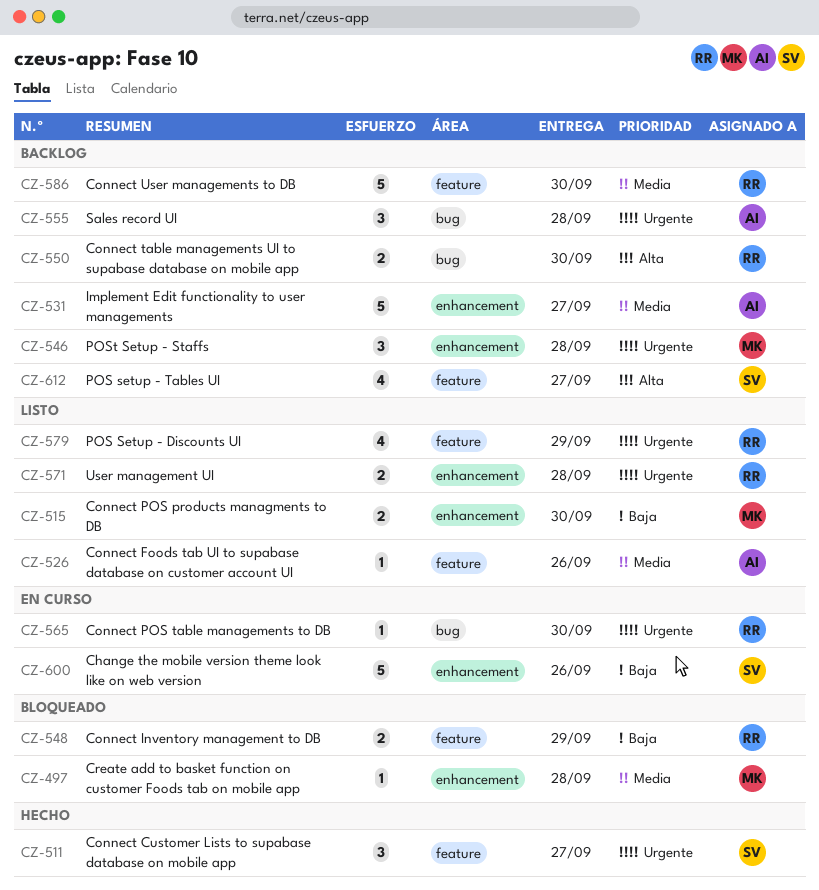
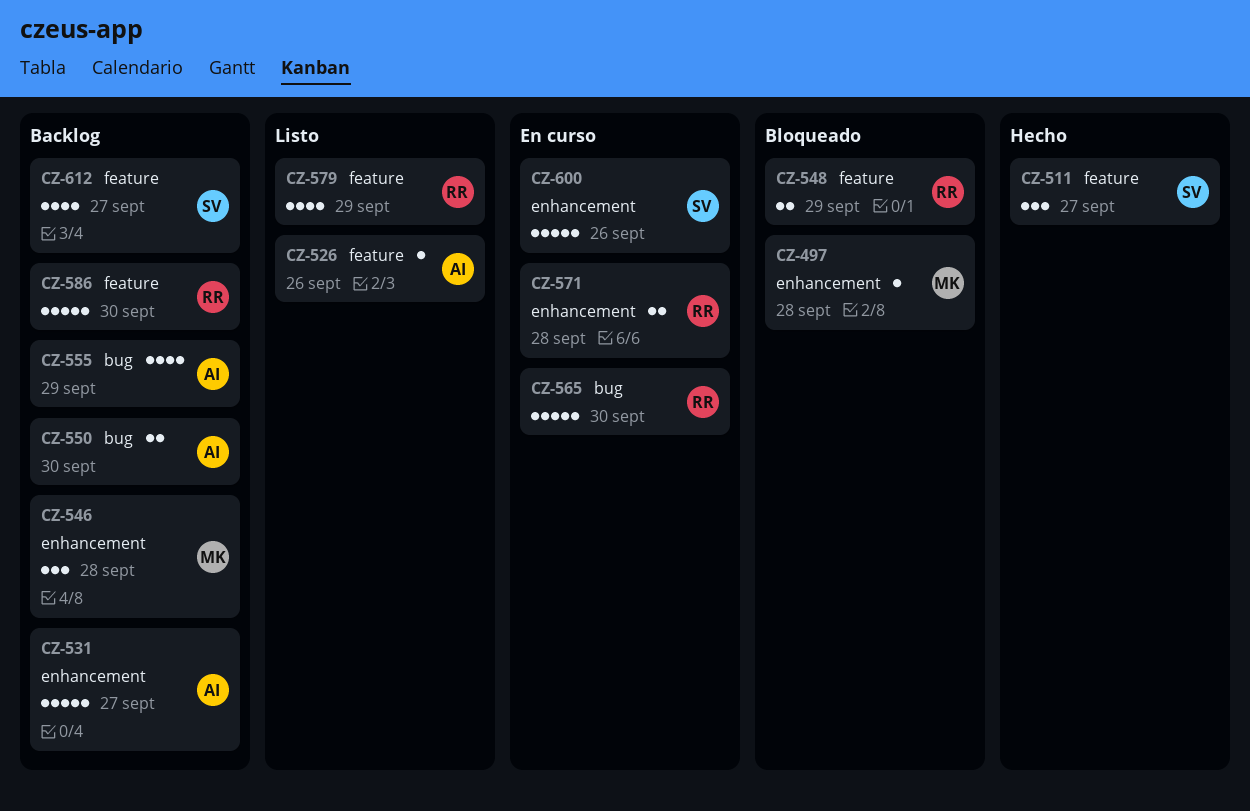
CZ-515: present -> none
CZ-550, owner: RR -> AI
CZ-555, estimate: 3 -> 4
CZ-555, due: Sep 28 -> Sep 29
CZ-565, estimate: 1 -> 5
CZ-571, status: Listo -> En curso

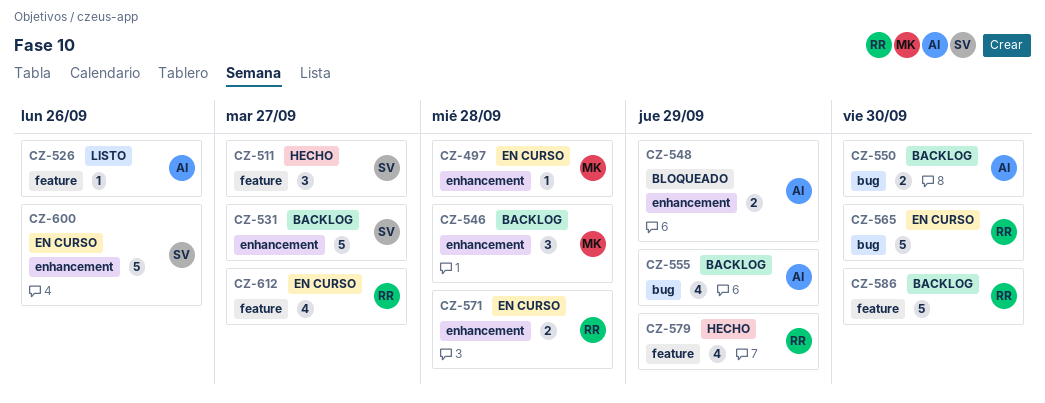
CZ-497, status: Bloqueado -> En curso
CZ-531, owner: AI -> SV
CZ-548, owner: RR -> AI
CZ-548, label: feature -> enhancement
CZ-579, status: Listo -> Hecho
CZ-612, status: Backlog -> En curso
CZ-612, owner: SV -> RR

